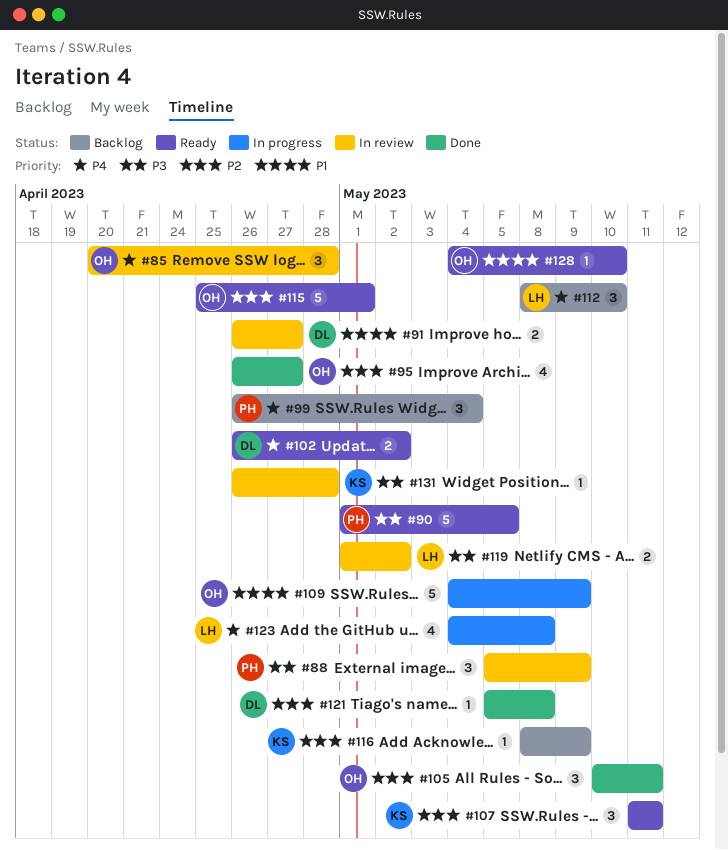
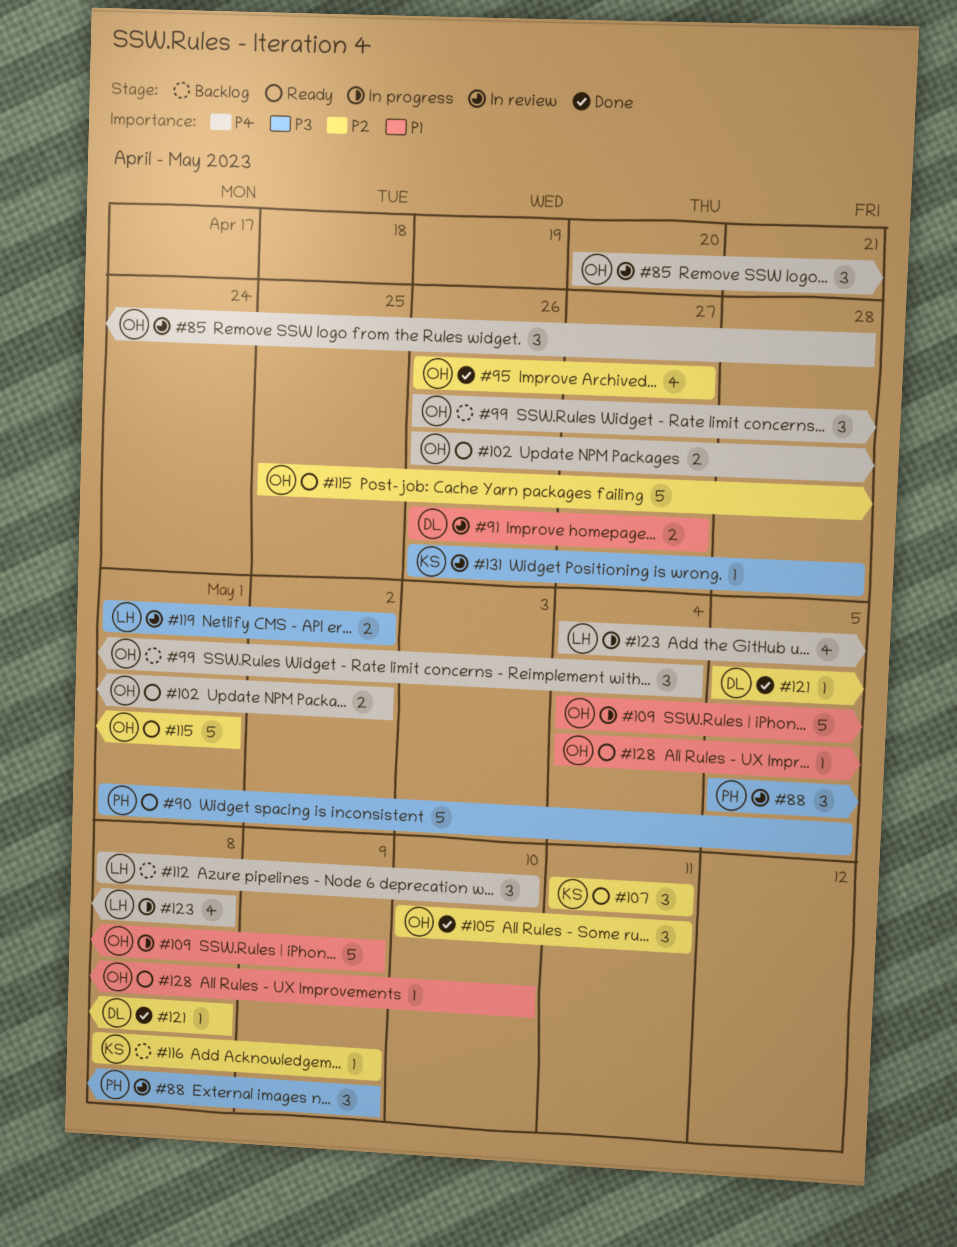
#99, owner: PH -> OH
#102, owner: DL -> OH

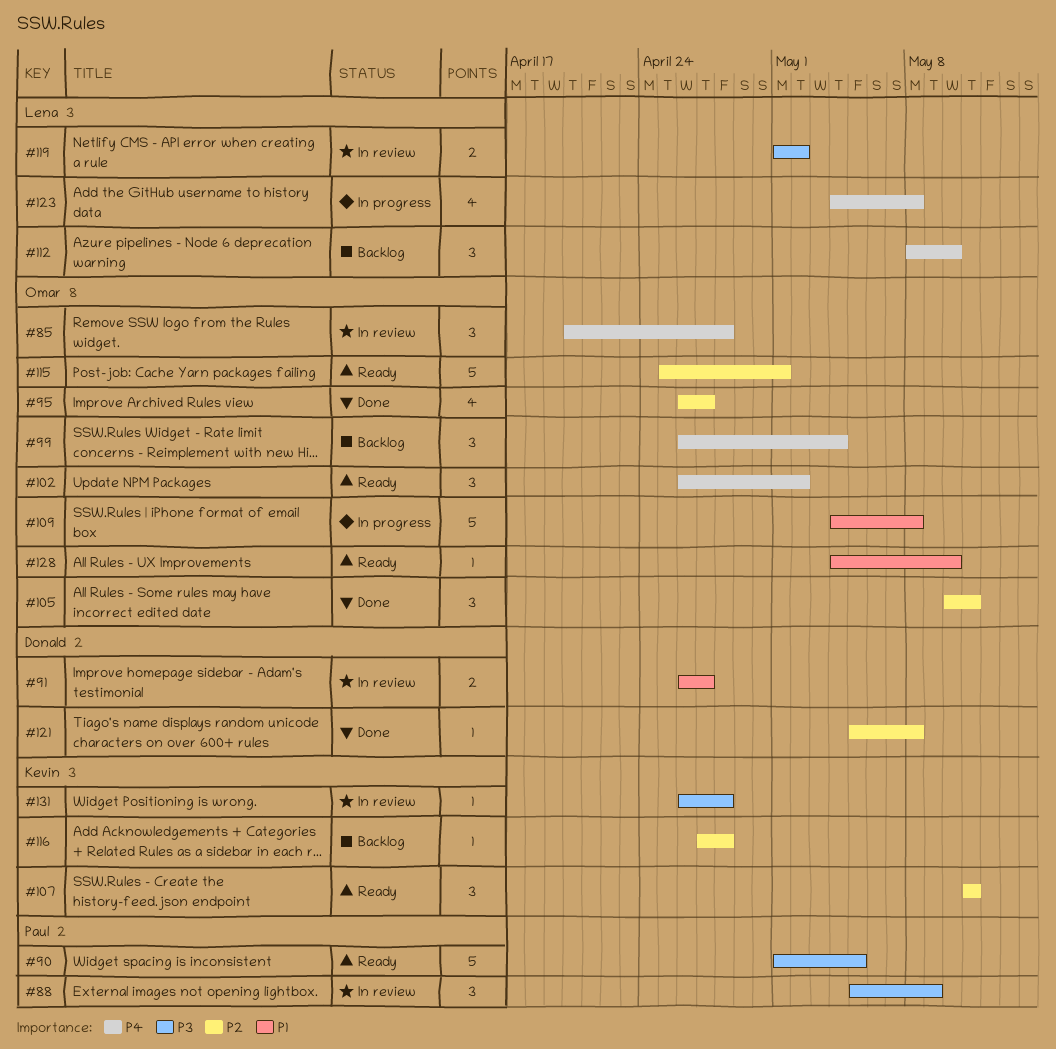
#102, estimate: 2 -> 3
#109, due: May 9 -> May 8
#116, start: May 8 -> Apr 27
#116, due: May 9 -> Apr 28

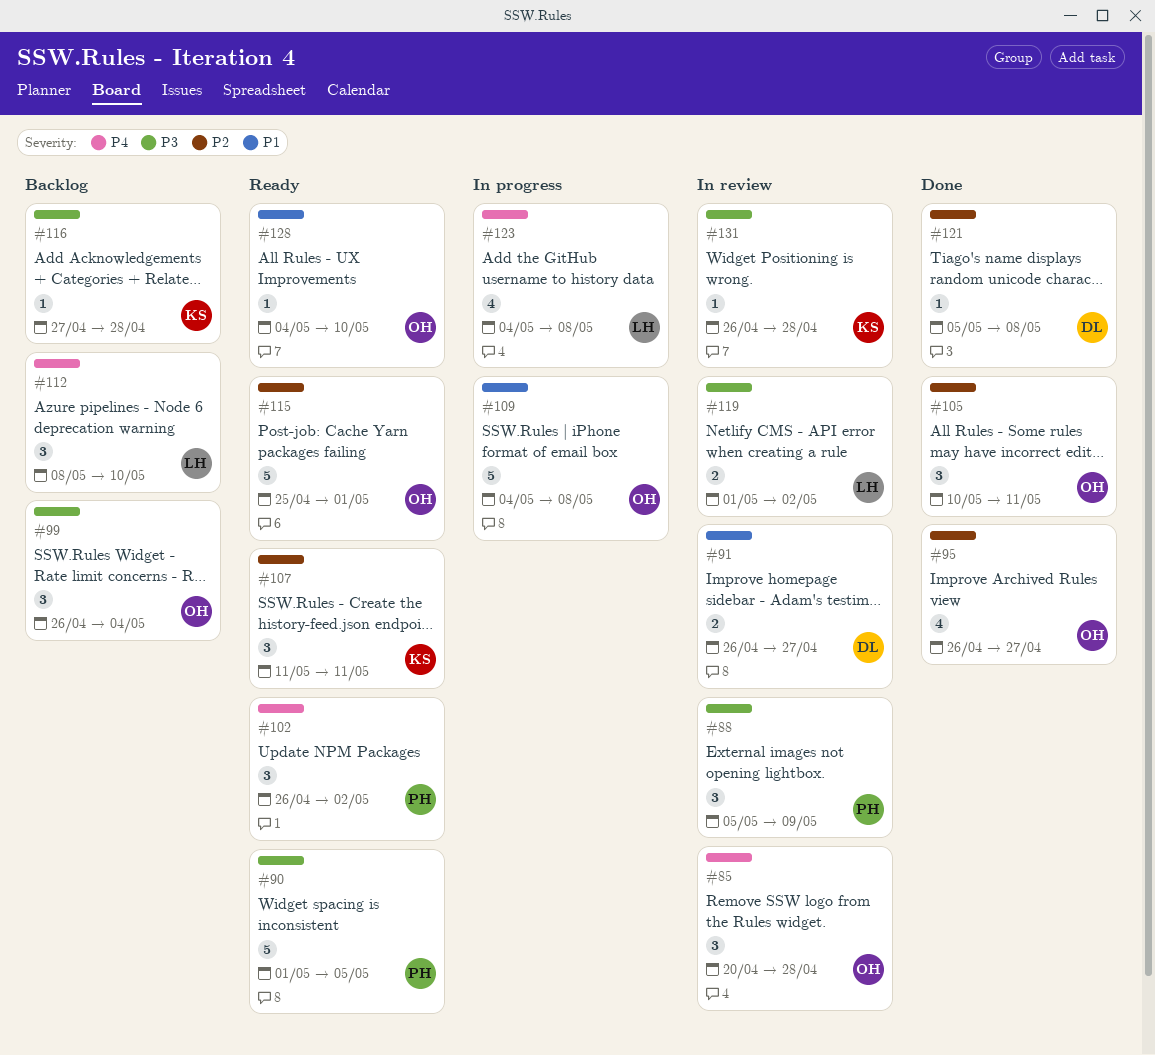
#99, priority: P4 -> P3
#102, owner: Omar -> Paul
#116, priority: P2 -> P3

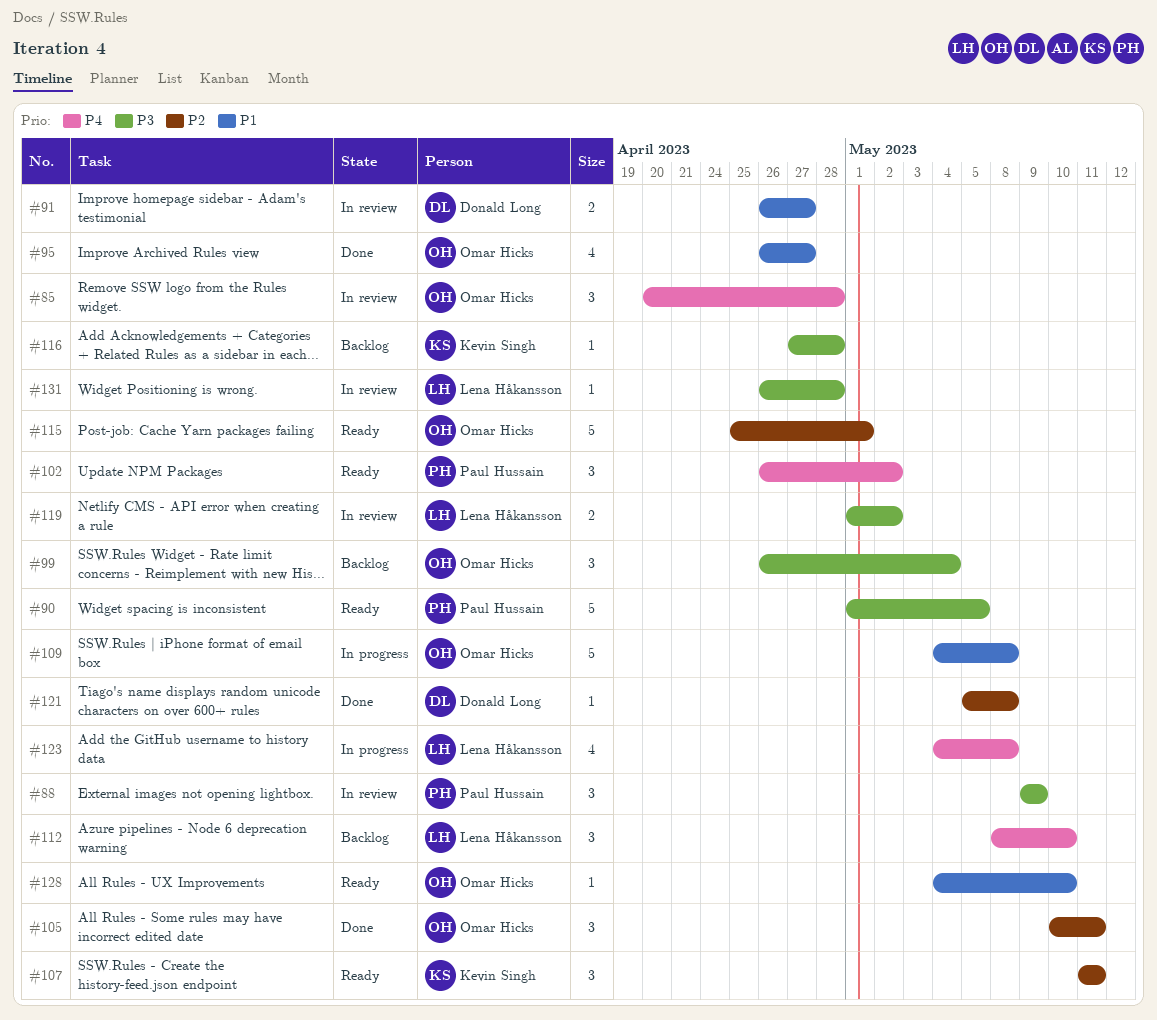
#88, start: May 5 -> May 9
#95, priority: P2 -> P1
#131, owner: Kevin Singh -> Lena Håkansson

